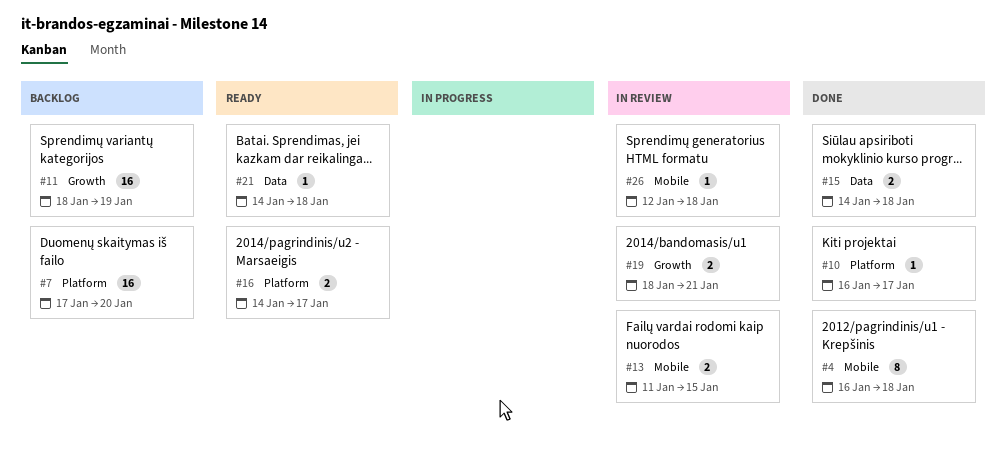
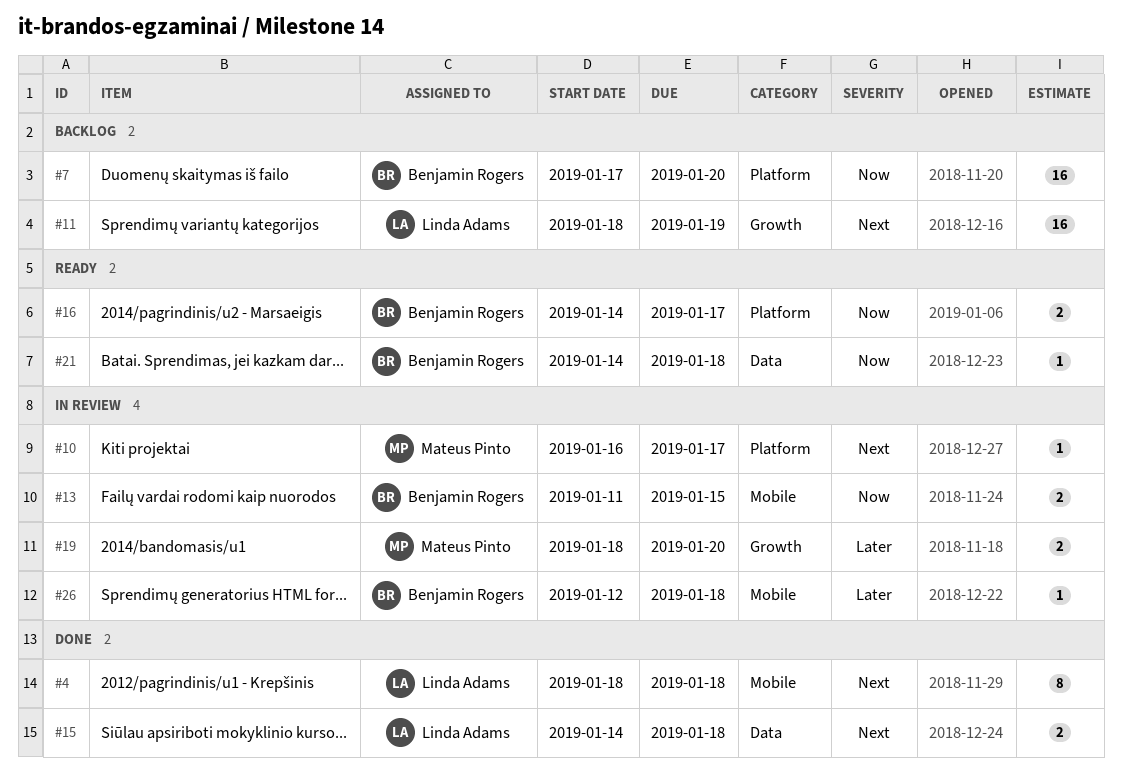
#4, start: Jan 16 -> Jan 18
#10, status: Done -> In review
#19, due: Jan 21 -> Jan 20

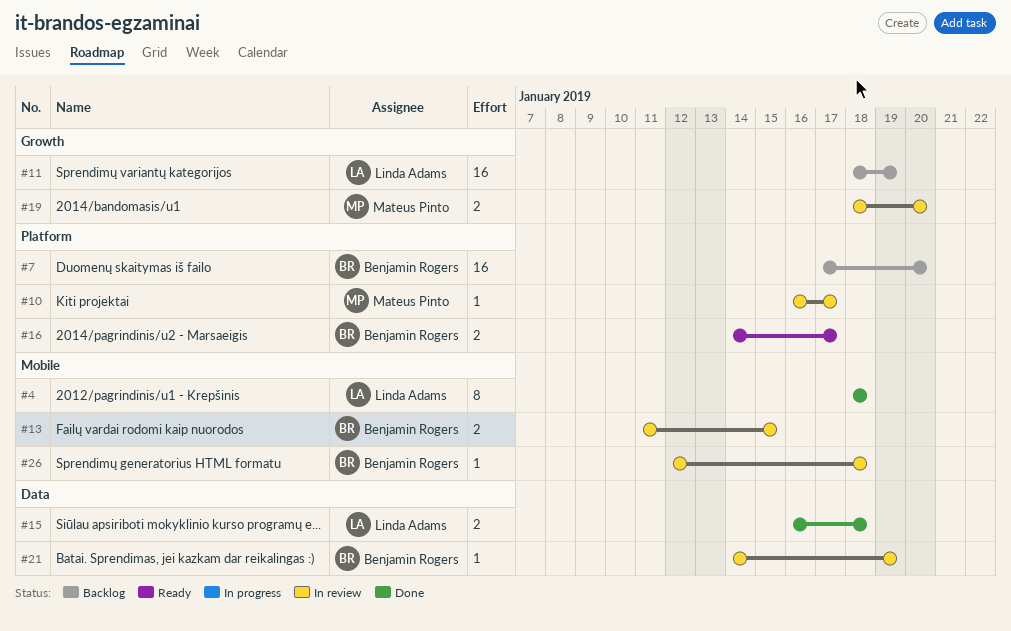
#15, start: Jan 14 -> Jan 16
#21, status: Ready -> In review
#21, due: Jan 18 -> Jan 19

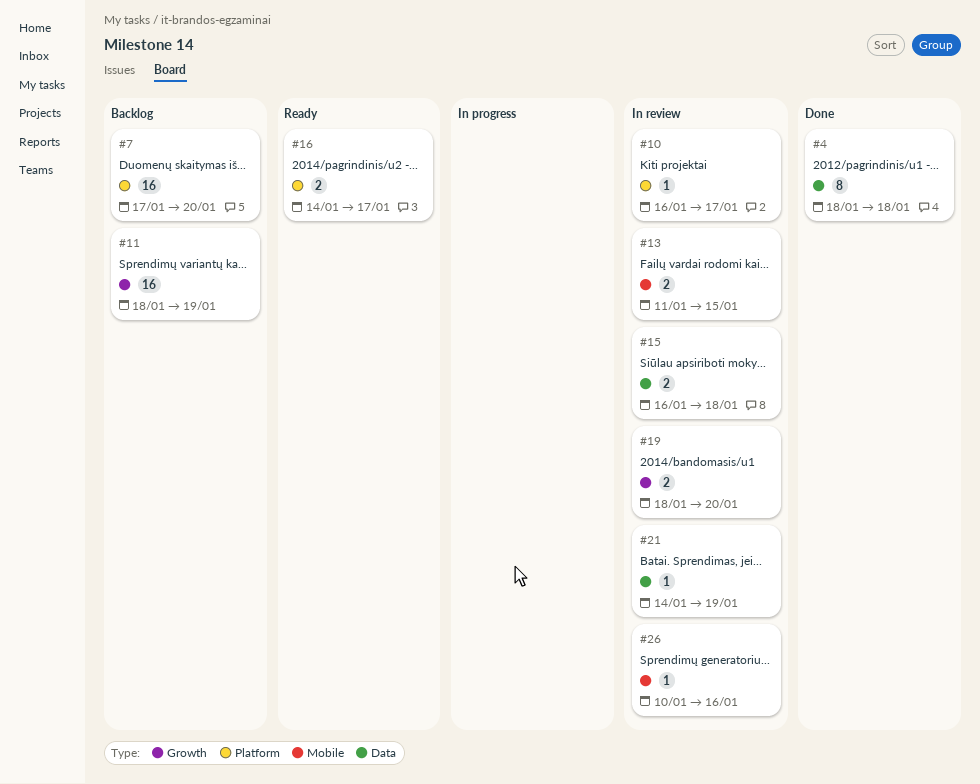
#4, label: Mobile -> Data
#15, status: Done -> In review
#26, start: Jan 12 -> Jan 10
#26, due: Jan 18 -> Jan 16

